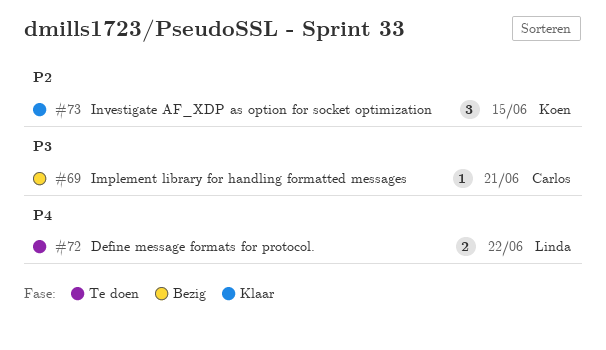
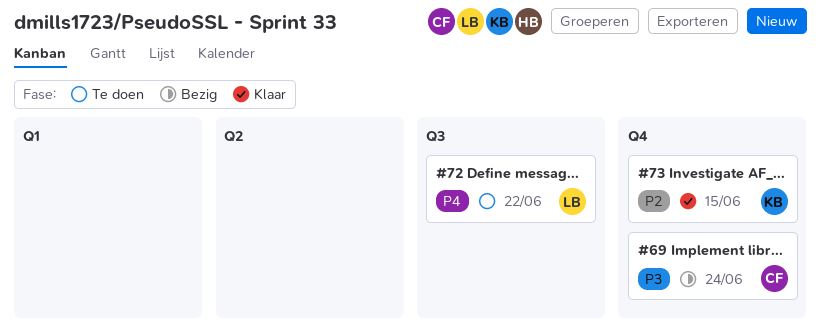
#69, due: Jun 21 -> Jun 24

